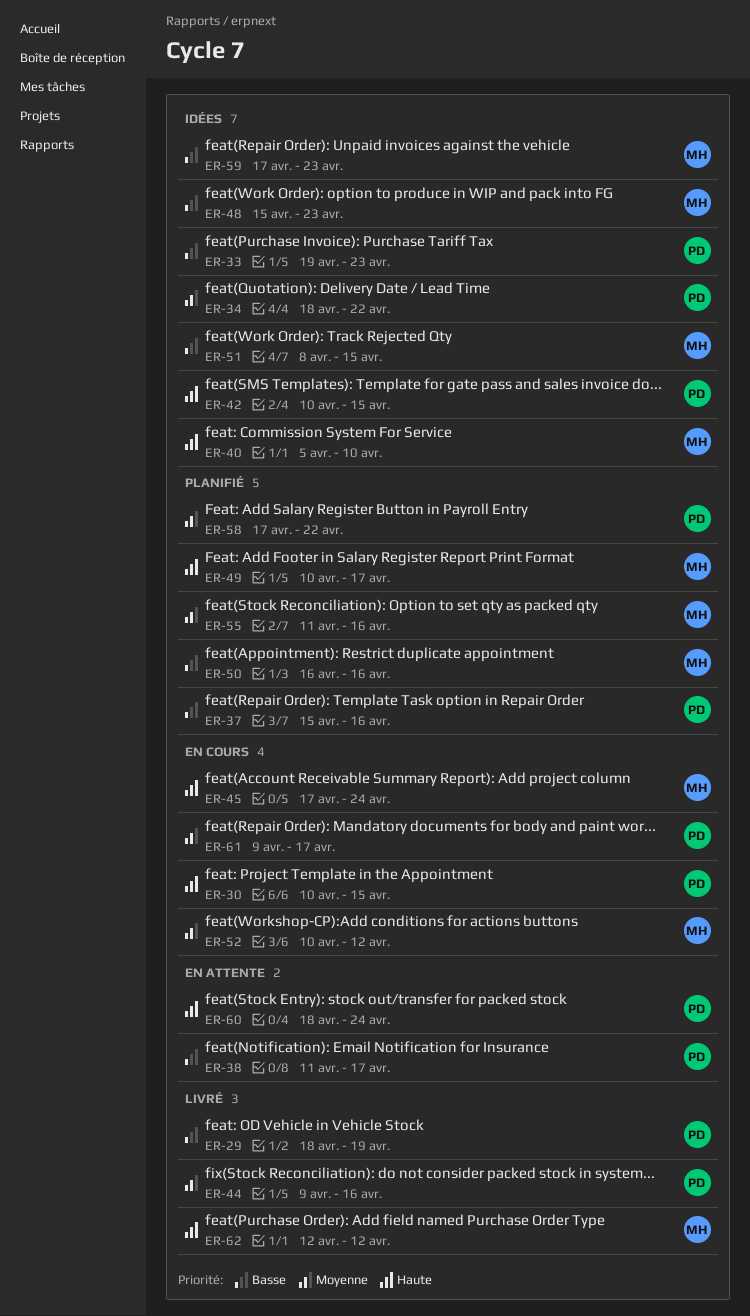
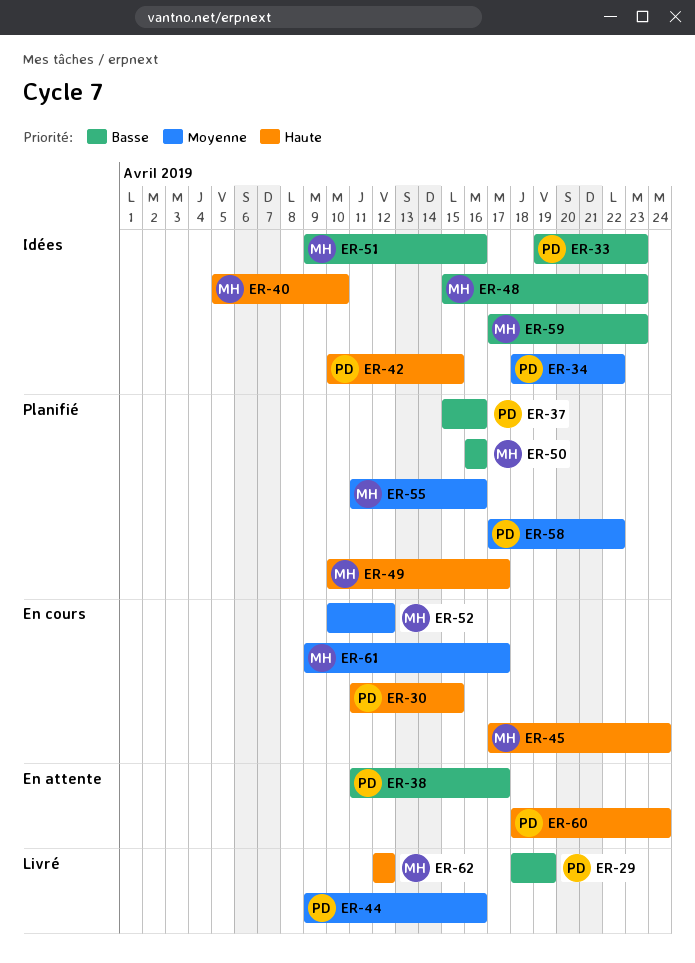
ER-30, start: Apr 10 -> Apr 11
ER-51, start: Apr 8 -> Apr 9
ER-51, due: Apr 15 -> Apr 16
ER-61, owner: PD -> MH

